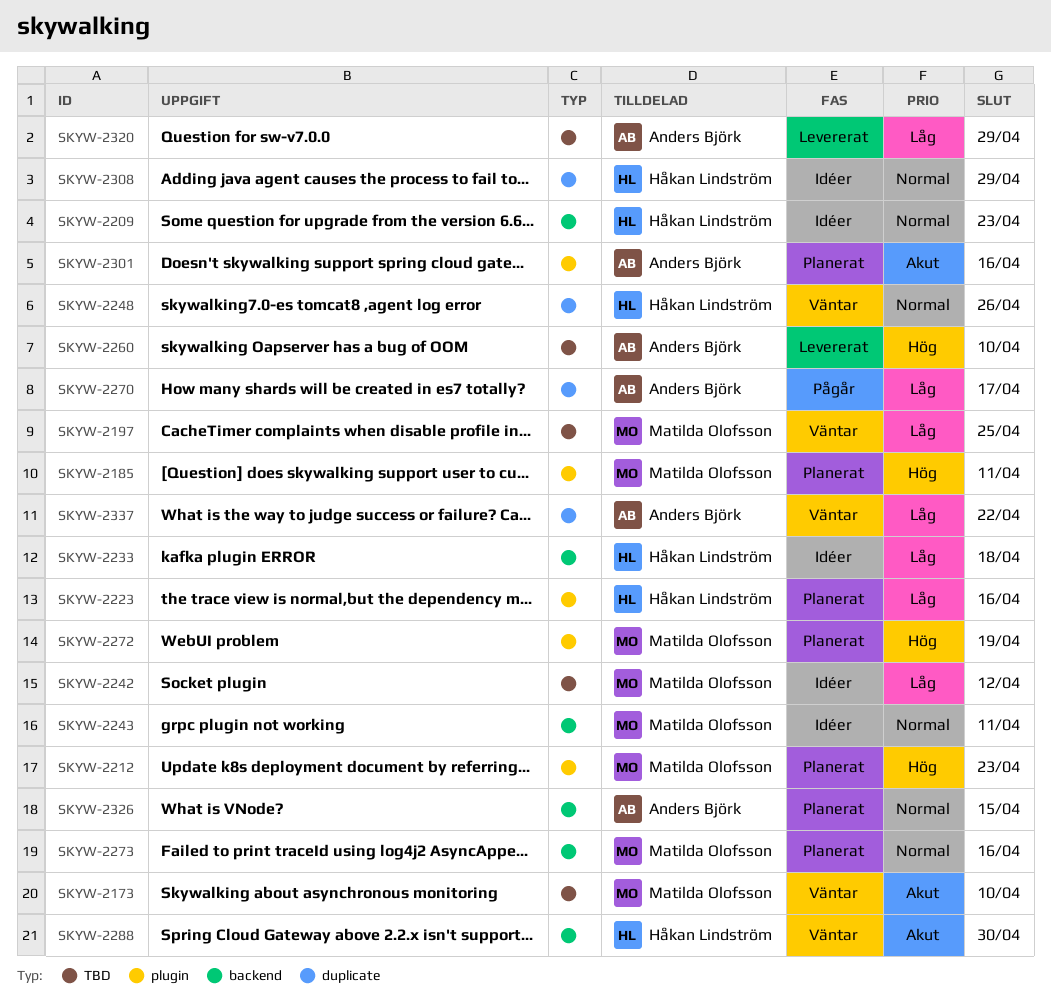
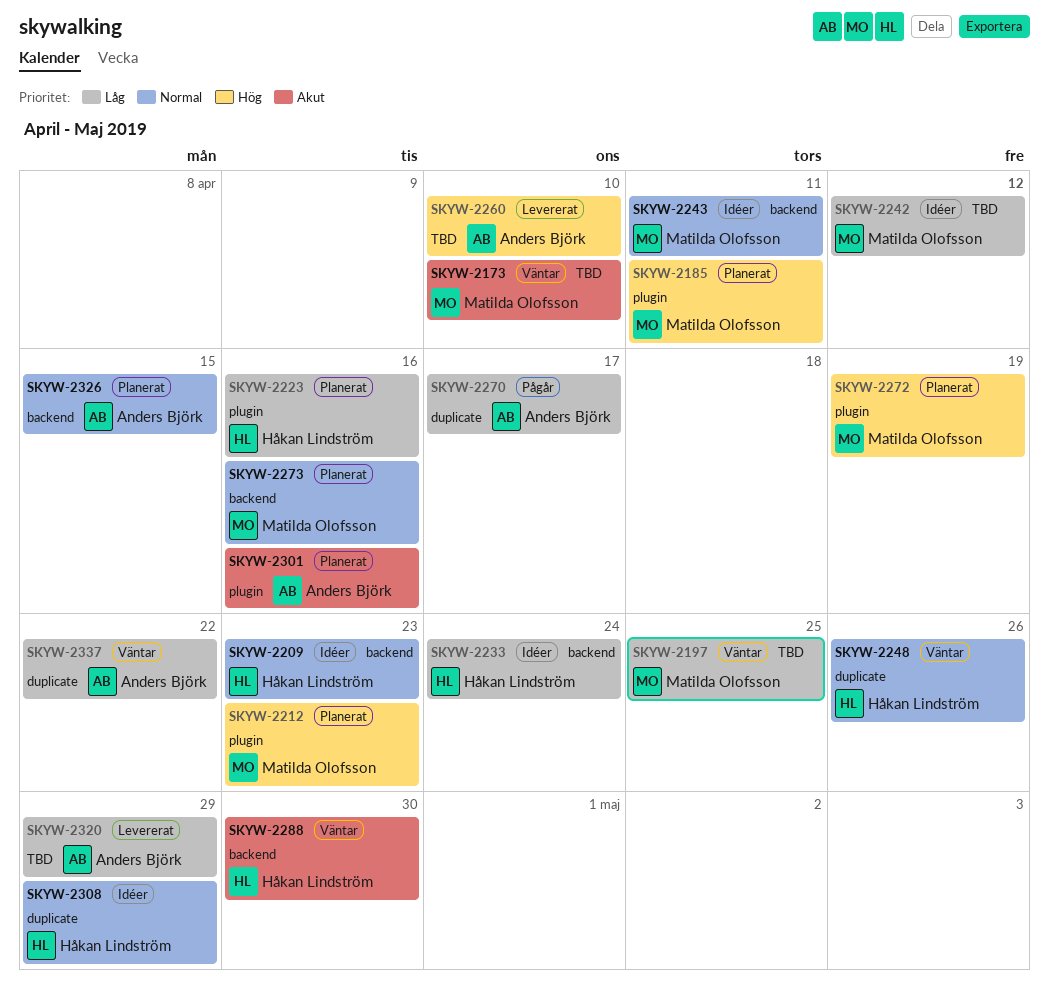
SKYW-2233, due: Apr 18 -> Apr 24

